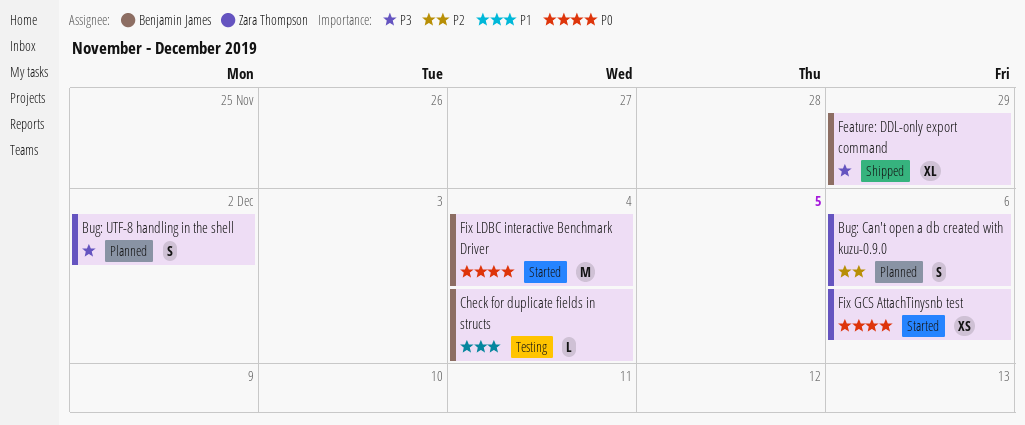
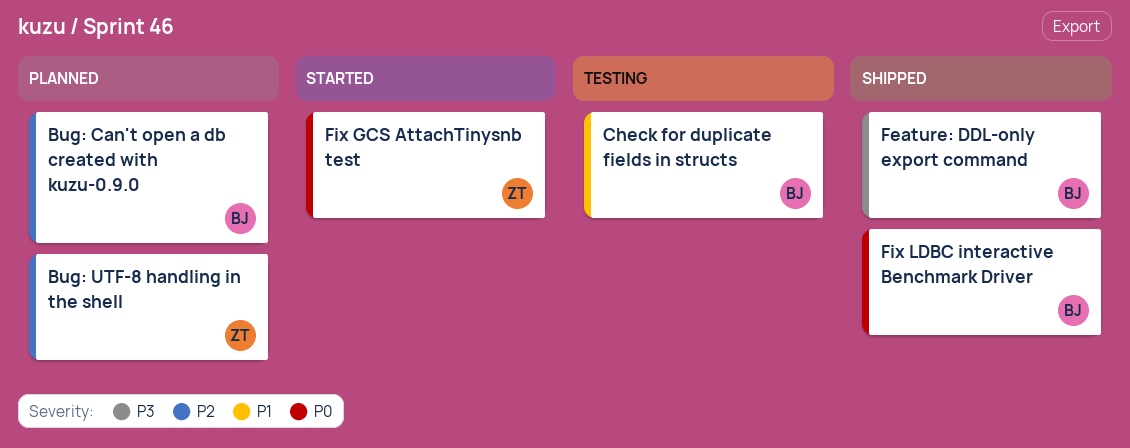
Bug: Can't open a db created with kuzu-0.9.0, owner: Zara Thompson -> Benjamin James
Bug: UTF-8 handling in the shell, priority: P3 -> P2
Fix LDBC interactive Benchmark Driver, status: Started -> Shipped

